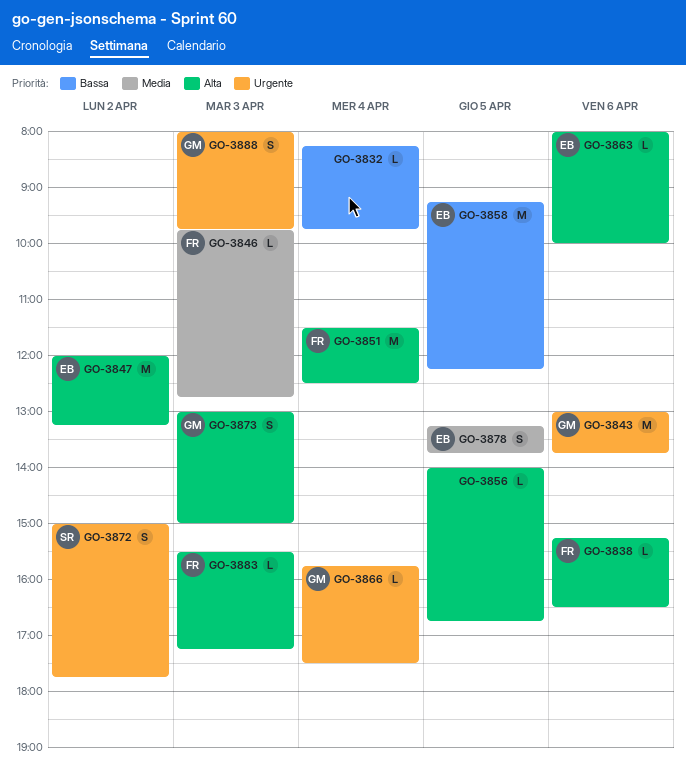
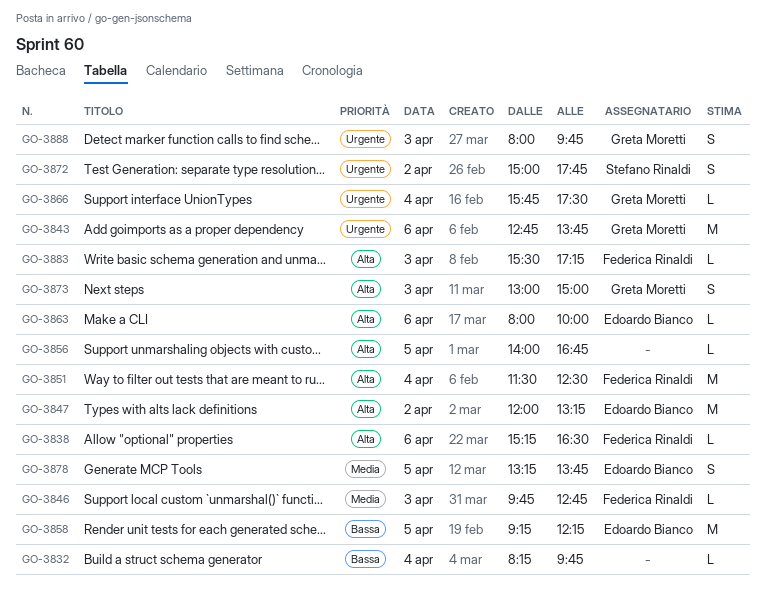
GO-3843, begins: 13:00 -> 12:45

